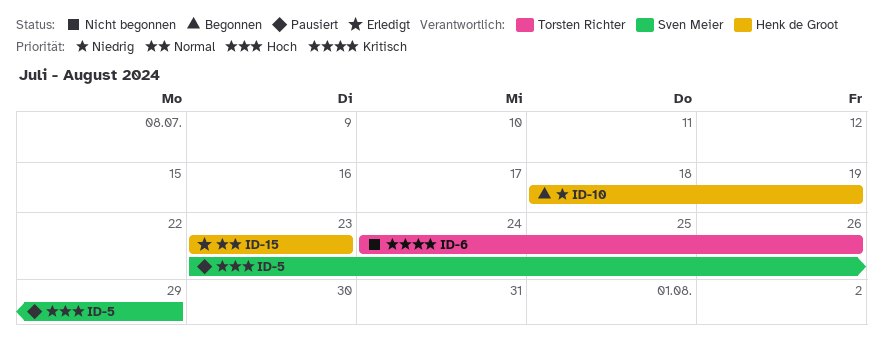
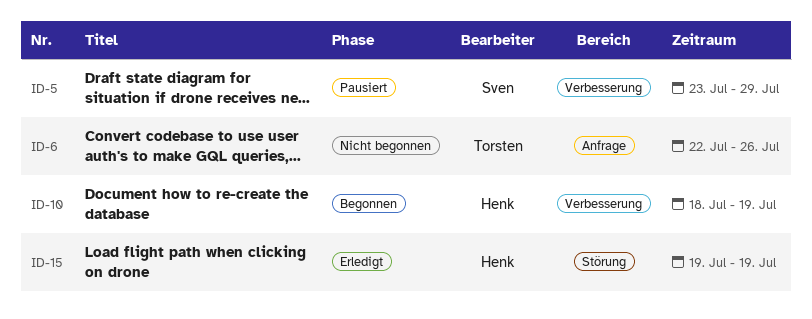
ID-6, start: Jul 24 -> Jul 22
ID-15, start: Jul 23 -> Jul 19
ID-15, due: Jul 23 -> Jul 19

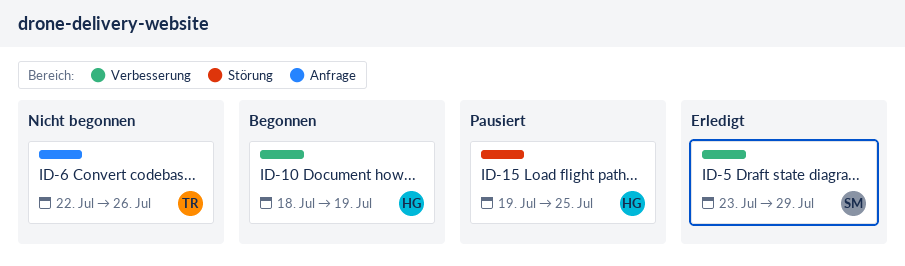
ID-5, status: Pausiert -> Erledigt
ID-15, status: Erledigt -> Pausiert
ID-15, due: Jul 19 -> Jul 25

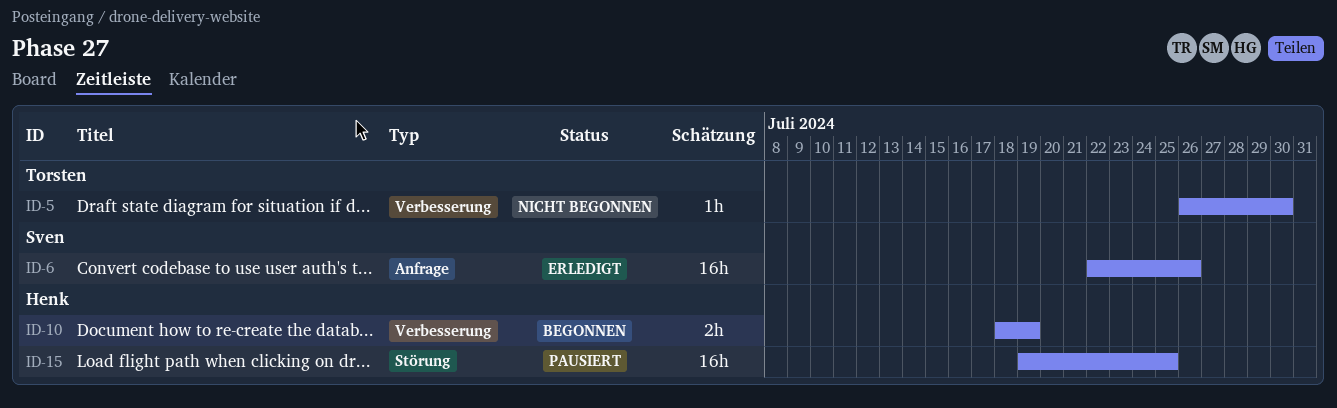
ID-5, status: Erledigt -> Nicht begonnen
ID-5, owner: Sven -> Torsten
ID-5, start: Jul 23 -> Jul 26
ID-5, due: Jul 29 -> Jul 30
ID-6, status: Nicht begonnen -> Erledigt
ID-6, owner: Torsten -> Sven

